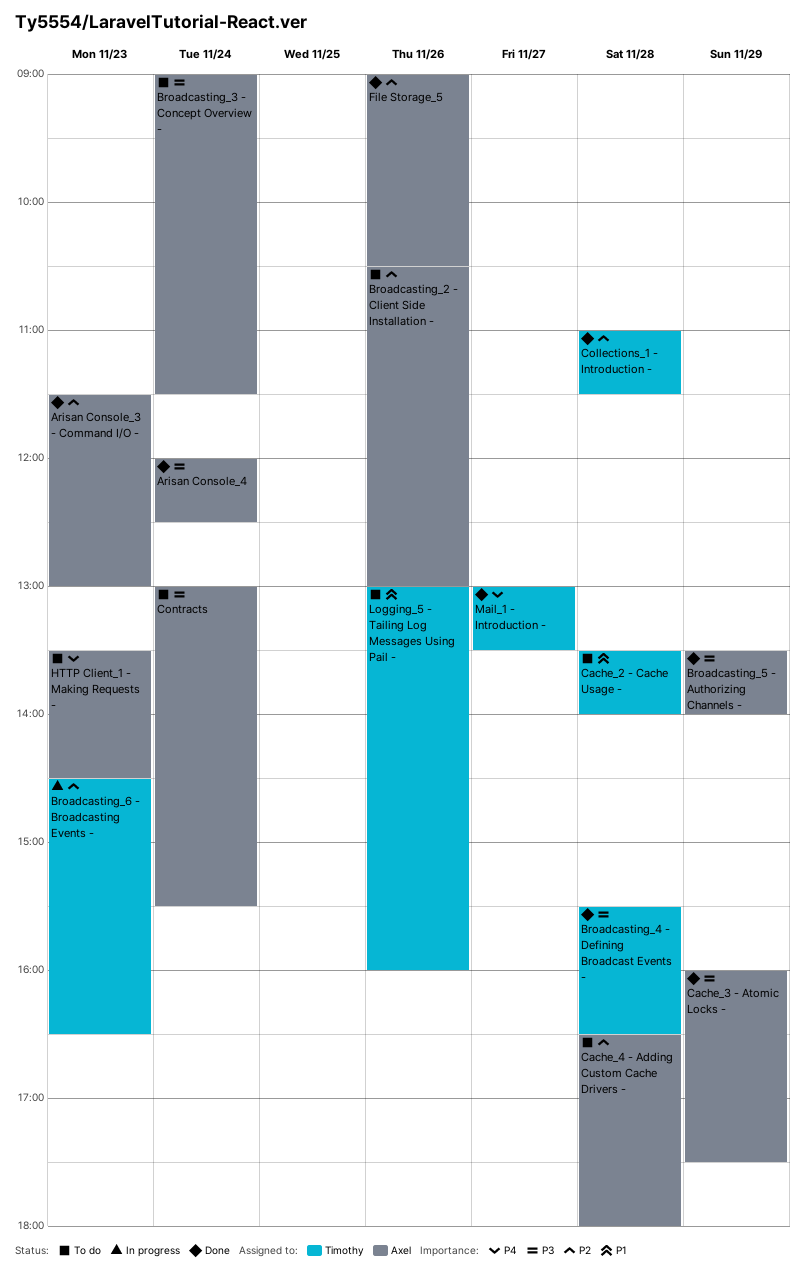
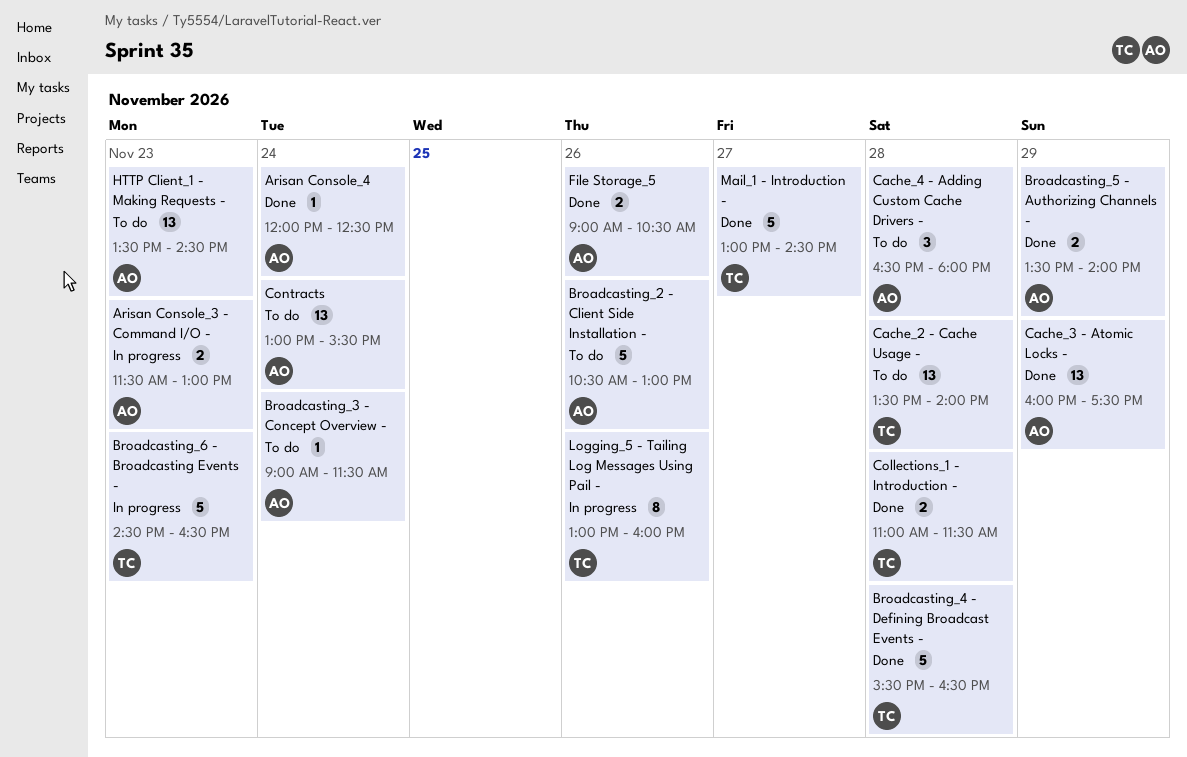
Arisan Console_3 - Command I/O -, status: Done -> In progress
Logging_5 - Tailing Log Messages Using Pail -, status: To do -> In progress
Mail_1 - Introduction -, ends: 13:30 -> 14:30

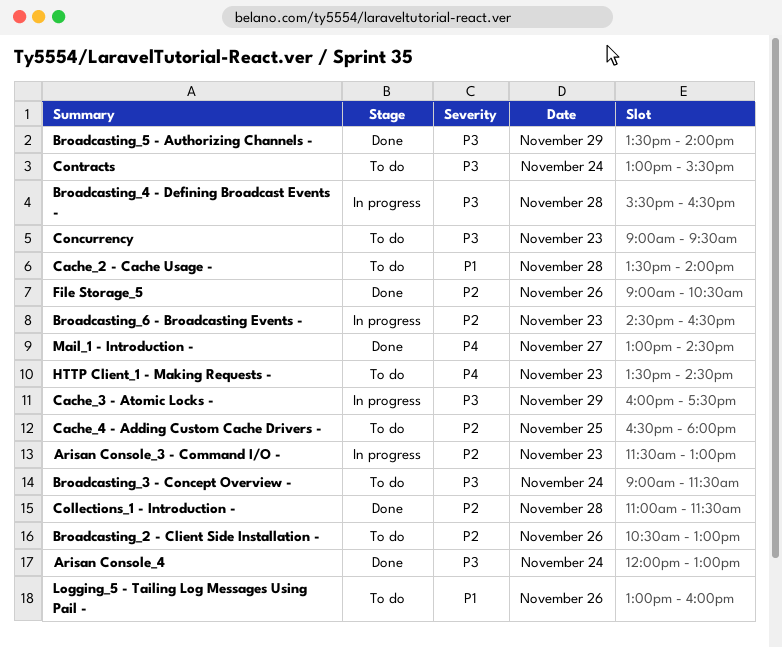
Arisan Console_4, ends: 12:30 -> 13:00
Broadcasting_4 - Defining Broadcast Events -, status: Done -> In progress
Cache_3 - Atomic Locks -, status: Done -> In progress
Cache_4 - Adding Custom Cache Drivers -, day: Nov 28 -> Nov 25
Concurrency: none -> present
Logging_5 - Tailing Log Messages Using Pail -, status: In progress -> To do

